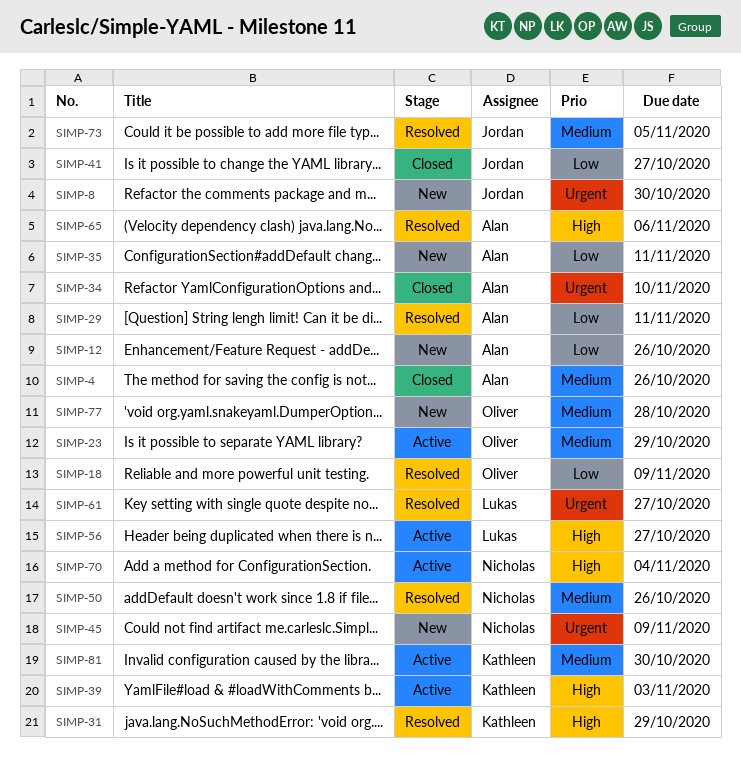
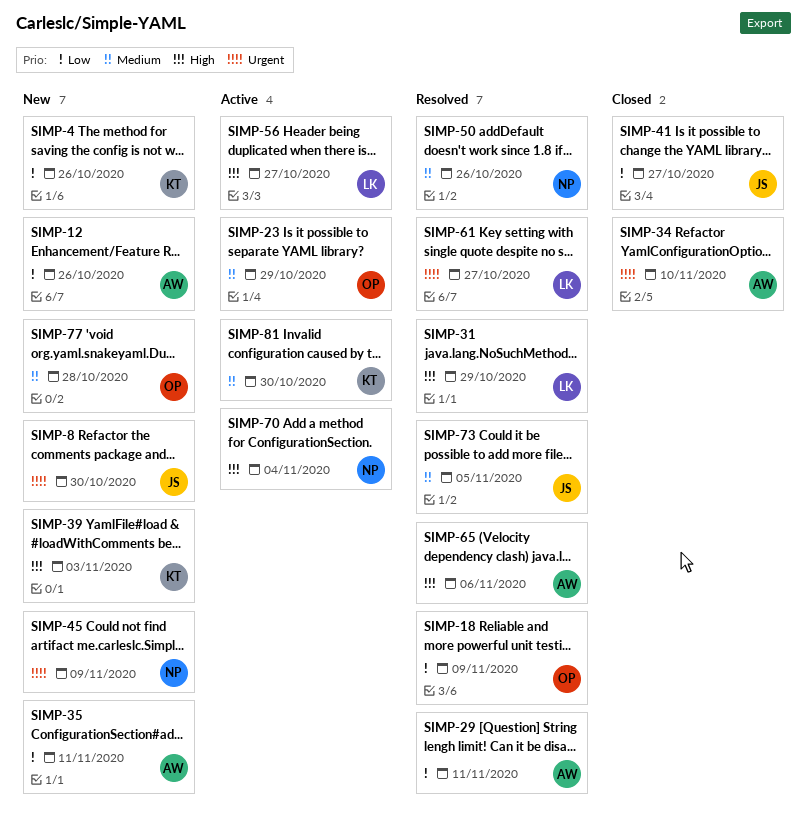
SIMP-4, status: Closed -> New
SIMP-4, owner: Alan -> Kathleen
SIMP-4, priority: Medium -> Low
SIMP-31, owner: Kathleen -> Lukas
SIMP-39, status: Active -> New

